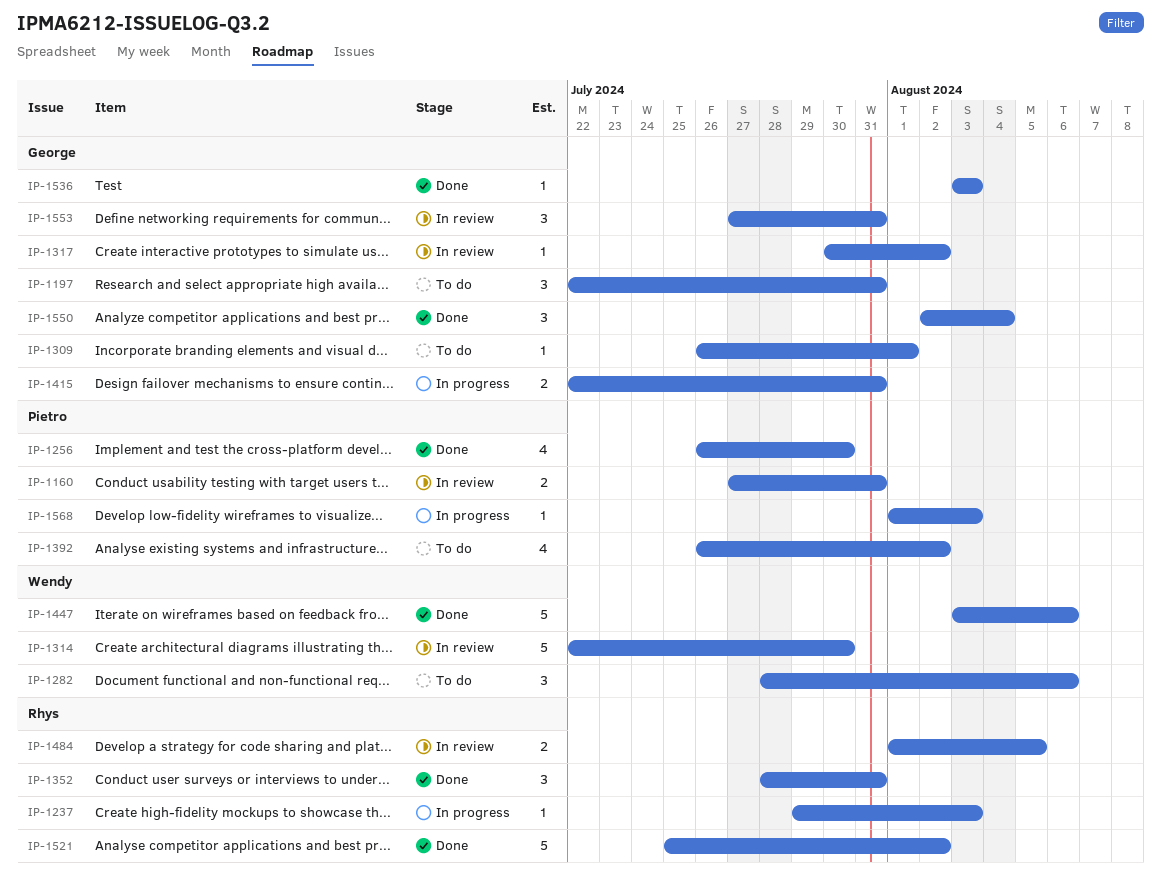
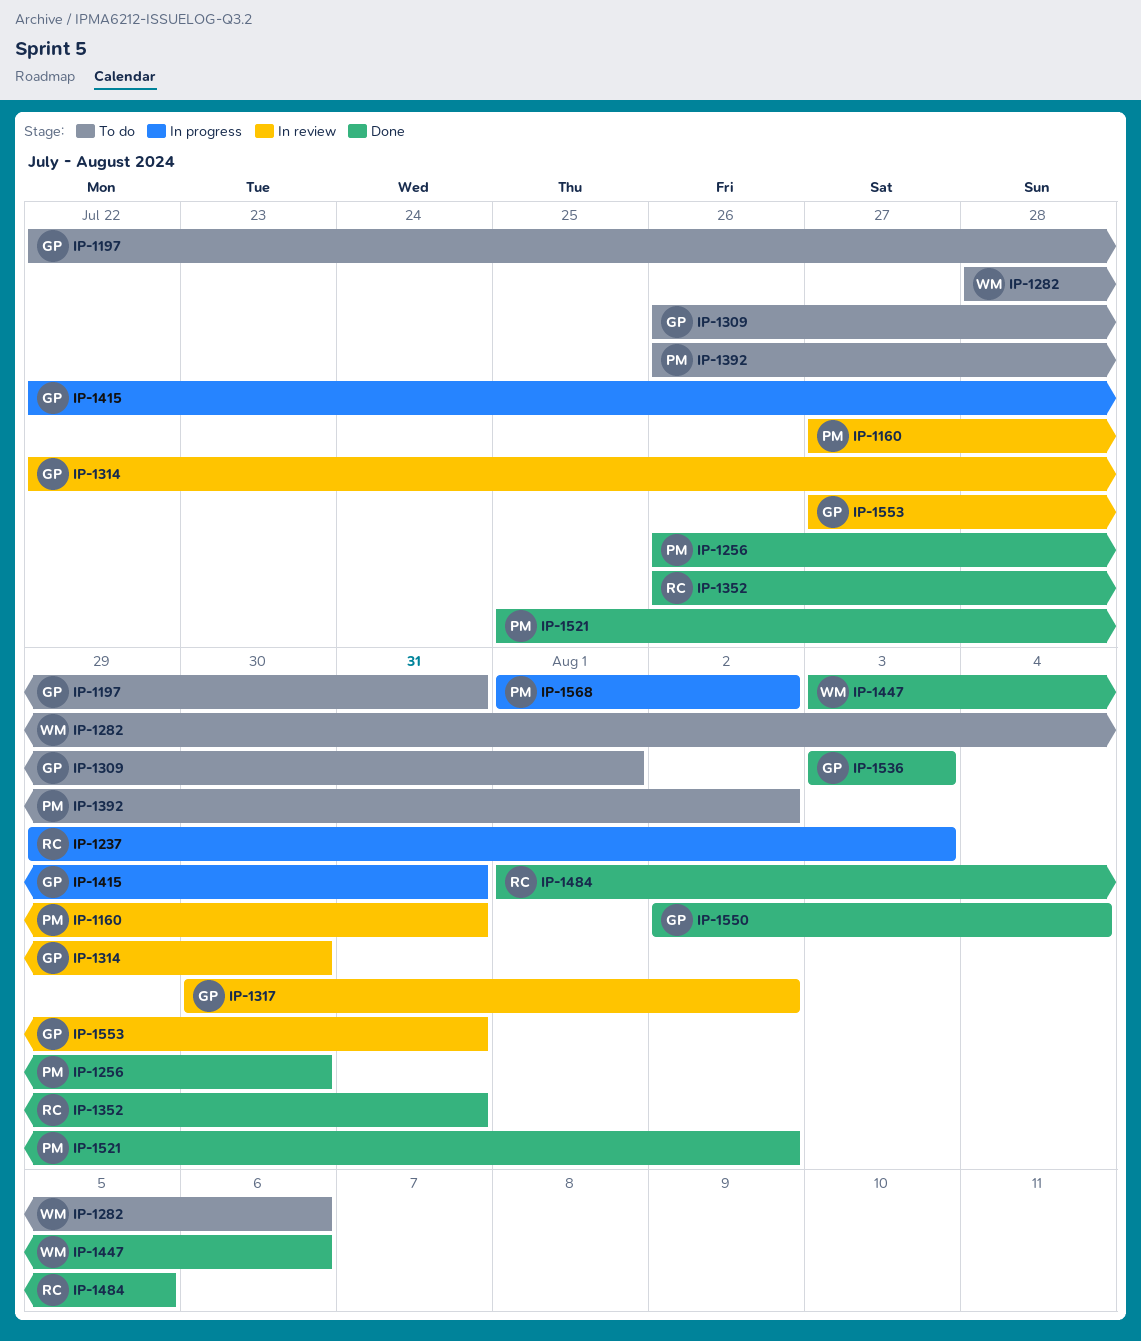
IP-1314, owner: Wendy -> George
IP-1352, start: Jul 28 -> Jul 26
IP-1484, status: In review -> Done
IP-1521, owner: Rhys -> Pietro
IP-1568, due: Aug 3 -> Aug 2

